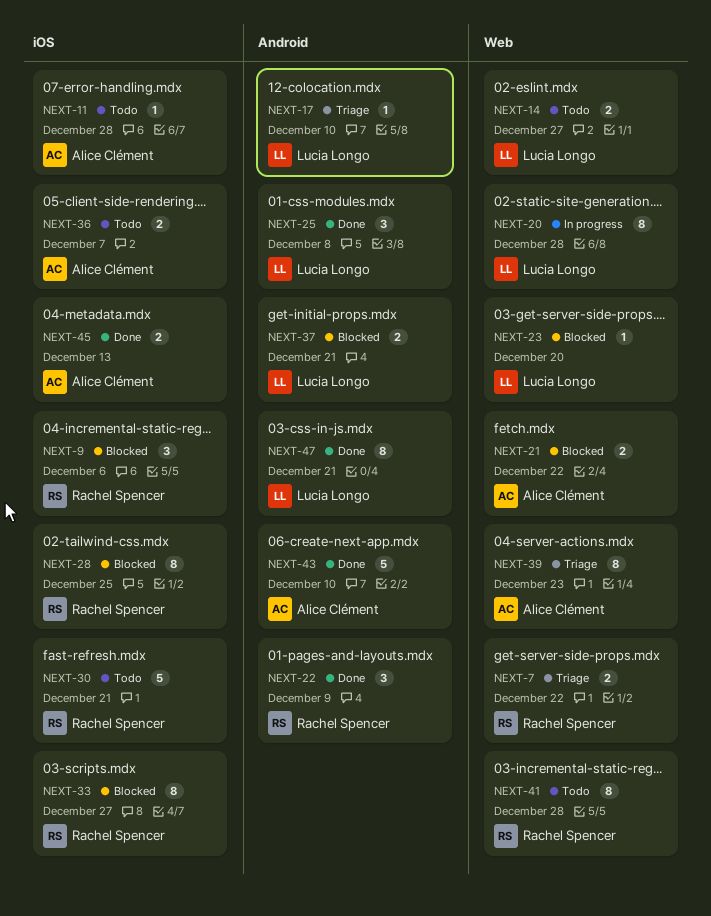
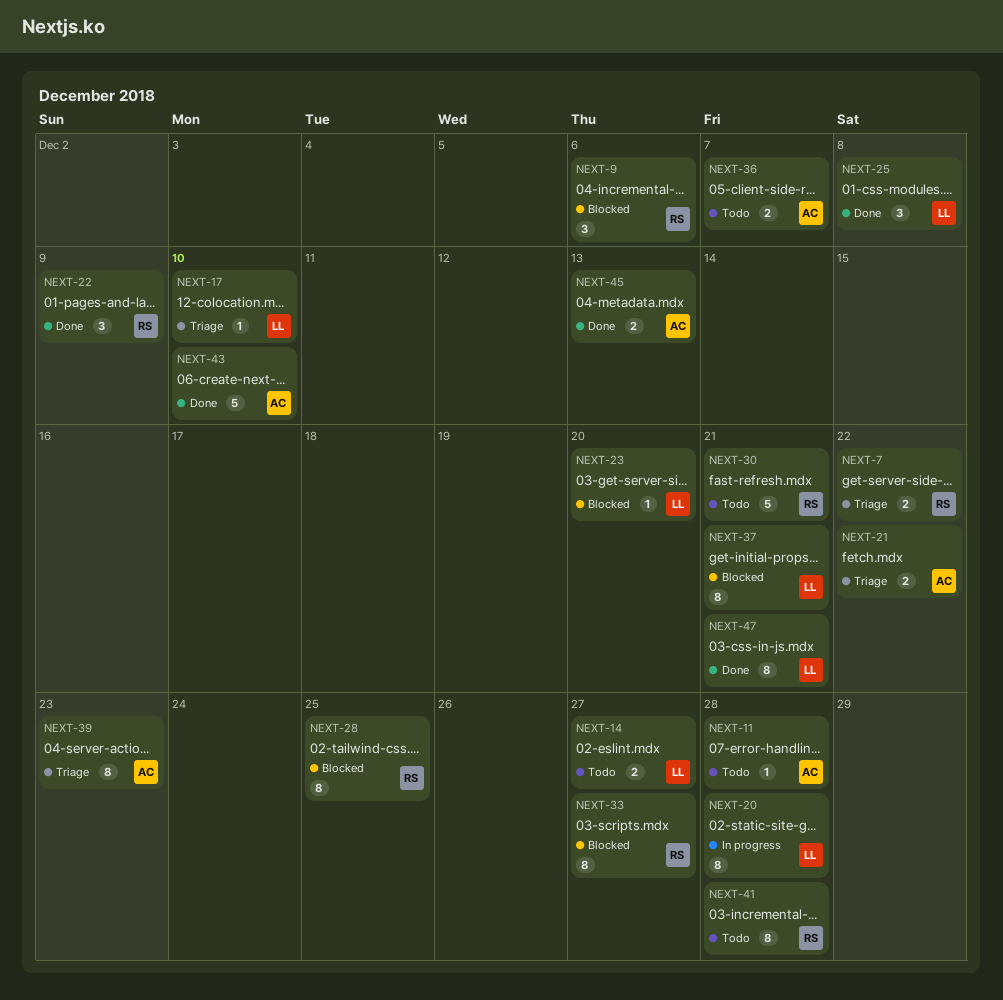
NEXT-21, status: Blocked -> Triage
NEXT-37, estimate: 2 -> 8

